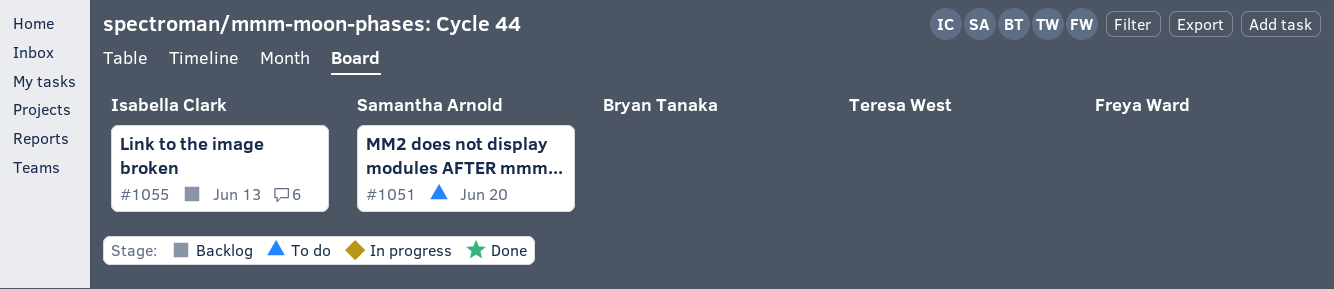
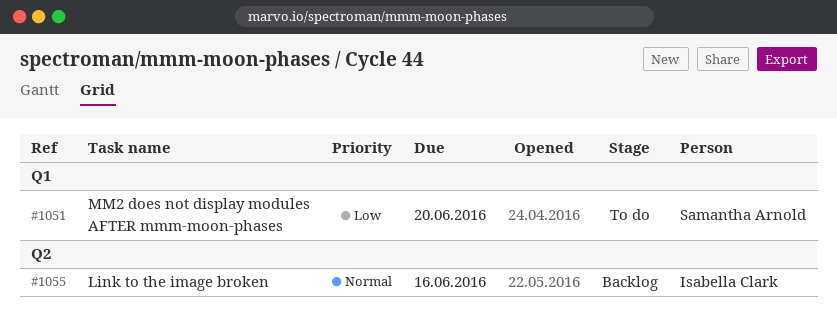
#1055, due: Jun 13 -> Jun 16

